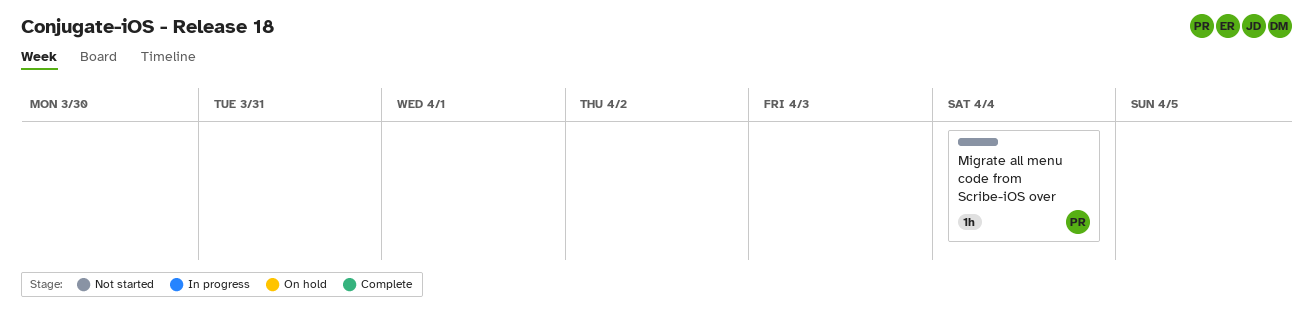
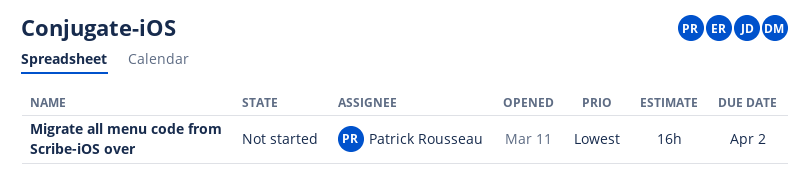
Migrate all menu code from Scribe-iOS over, estimate: 1h -> 16h
Migrate all menu code from Scribe-iOS over, due: Apr 4 -> Apr 2

